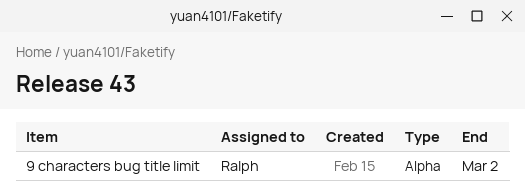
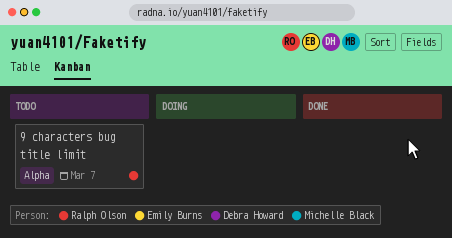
9 characters bug title limit, due: Mar 2 -> Mar 7

